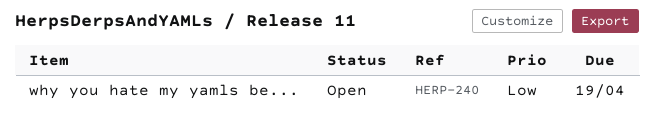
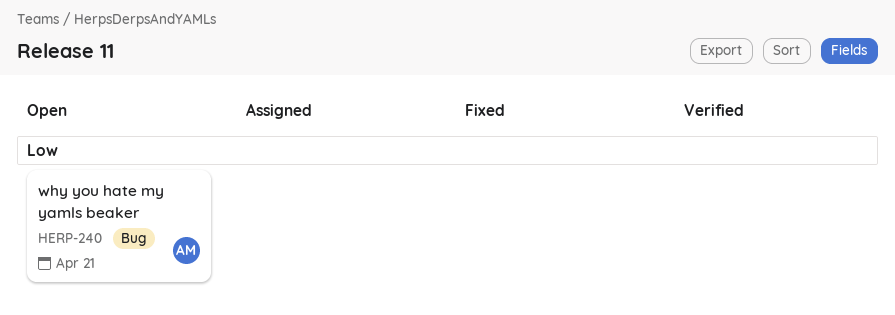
HERP-240, due: Apr 19 -> Apr 21

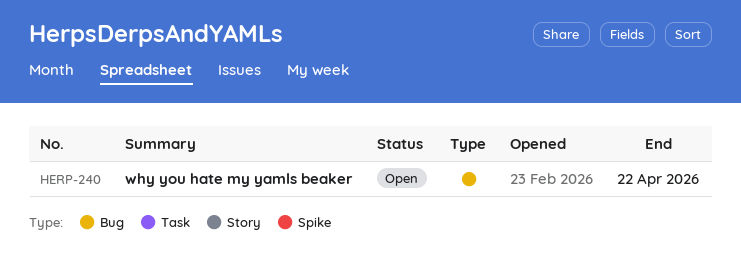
HERP-240, due: Apr 21 -> Apr 22

